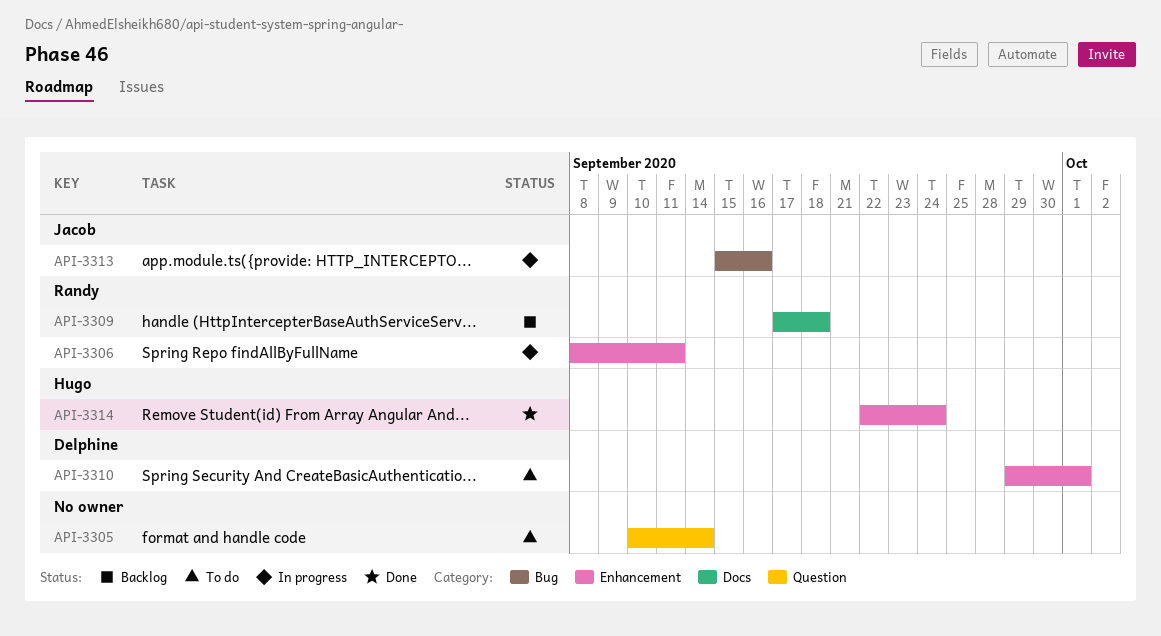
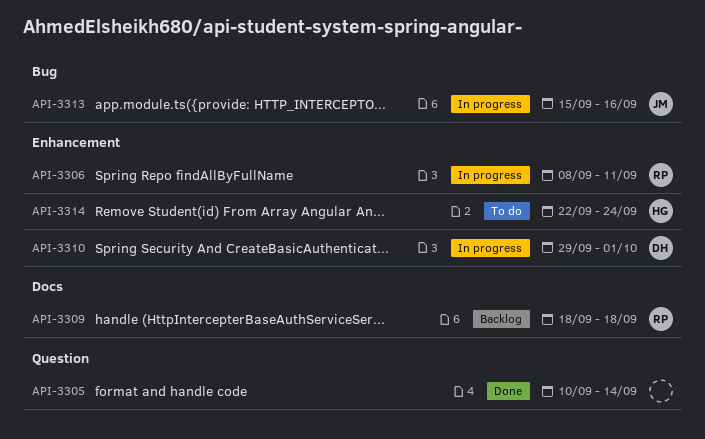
API-3305, status: To do -> Done
API-3309, start: Sep 17 -> Sep 18
API-3310, status: To do -> In progress
API-3314, status: Done -> To do

